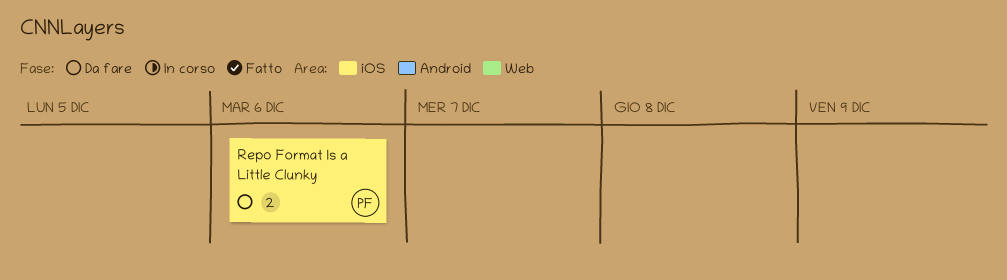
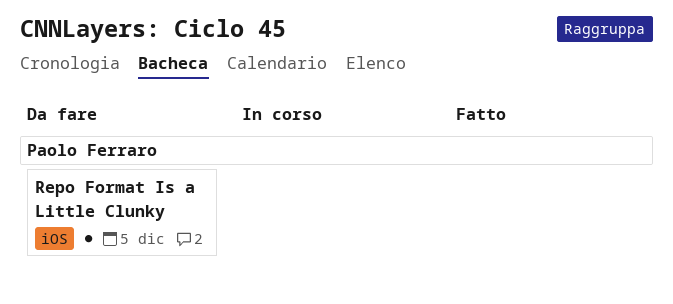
Repo Format Is a Little Clunky, estimate: 2 -> 1
Repo Format Is a Little Clunky, due: Dec 6 -> Dec 5

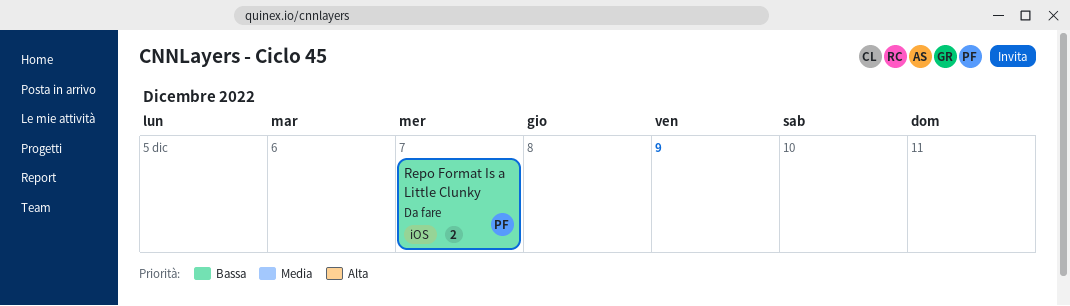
Repo Format Is a Little Clunky, estimate: 1 -> 2
Repo Format Is a Little Clunky, due: Dec 5 -> Dec 7

